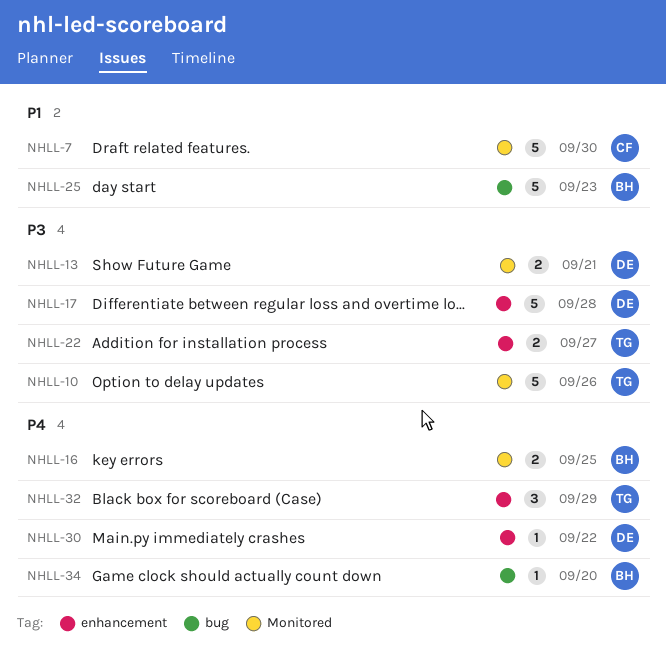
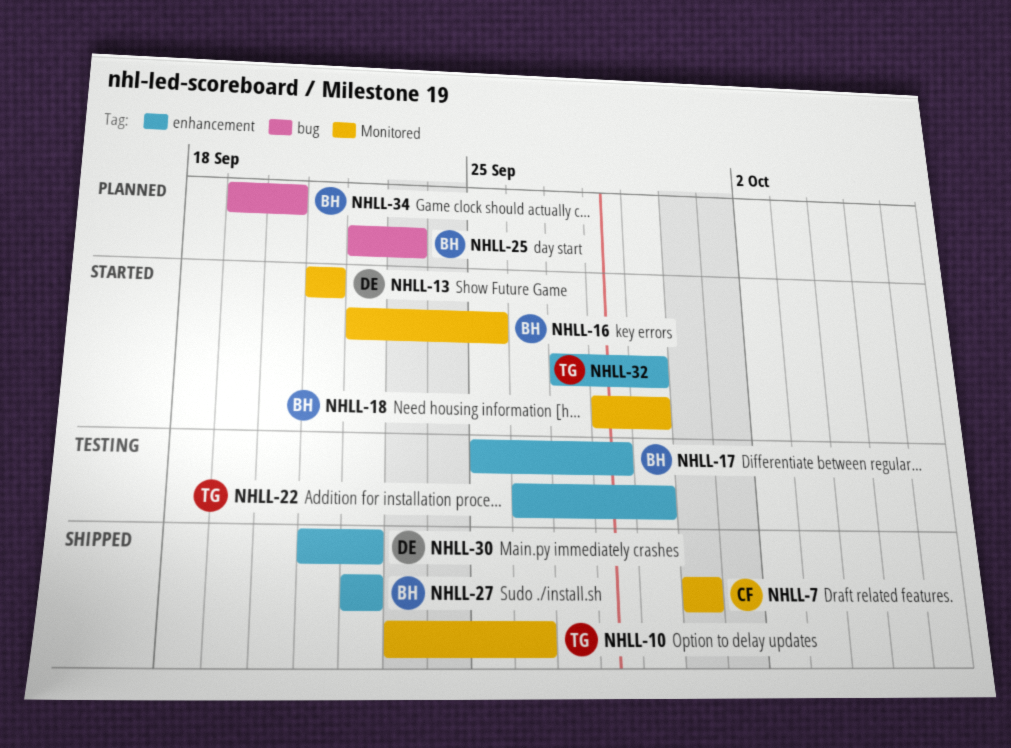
NHLL-17, owner: DE -> BH
NHLL-18: none -> present
NHLL-22, due: Sep 27 -> Sep 29
NHLL-27: none -> present

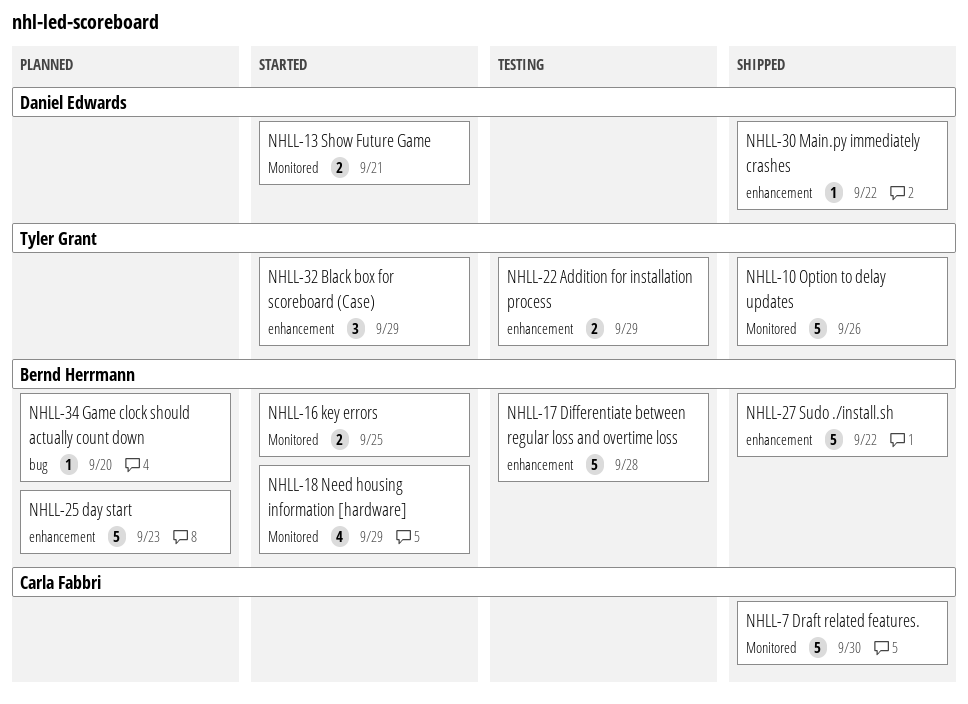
NHLL-25, label: bug -> enhancement

